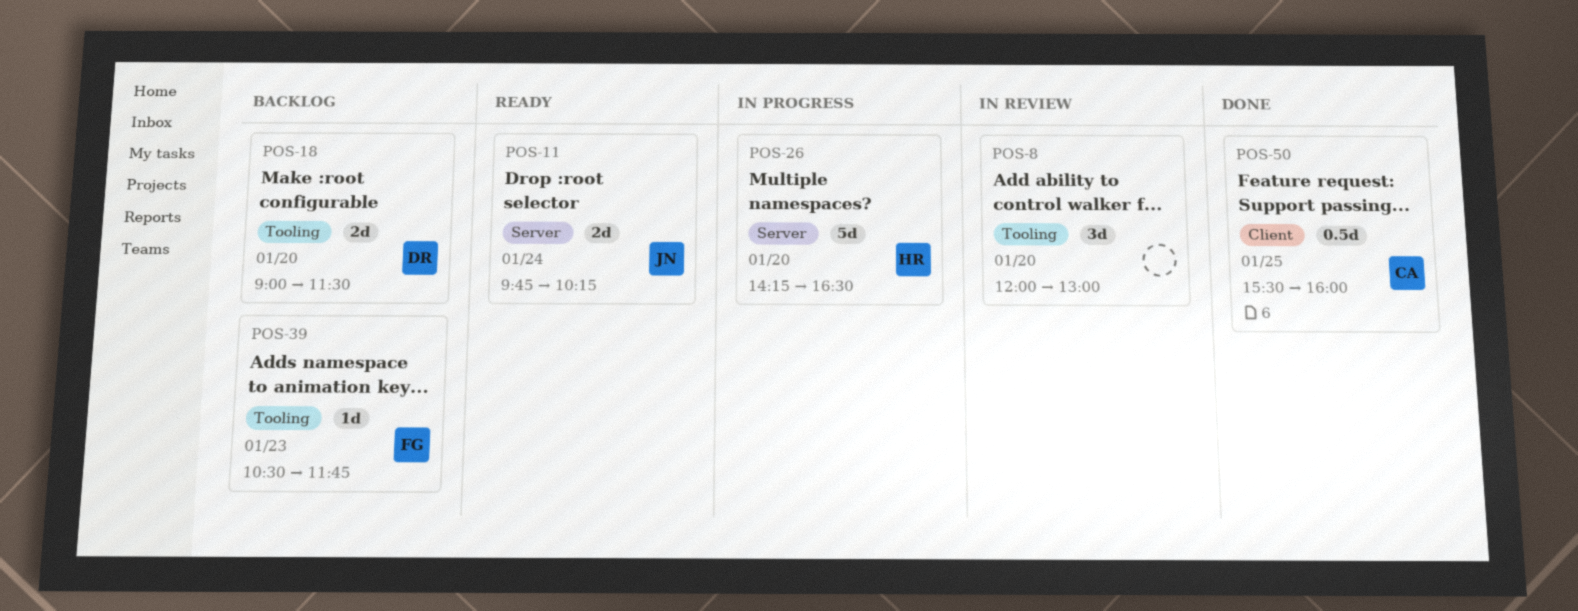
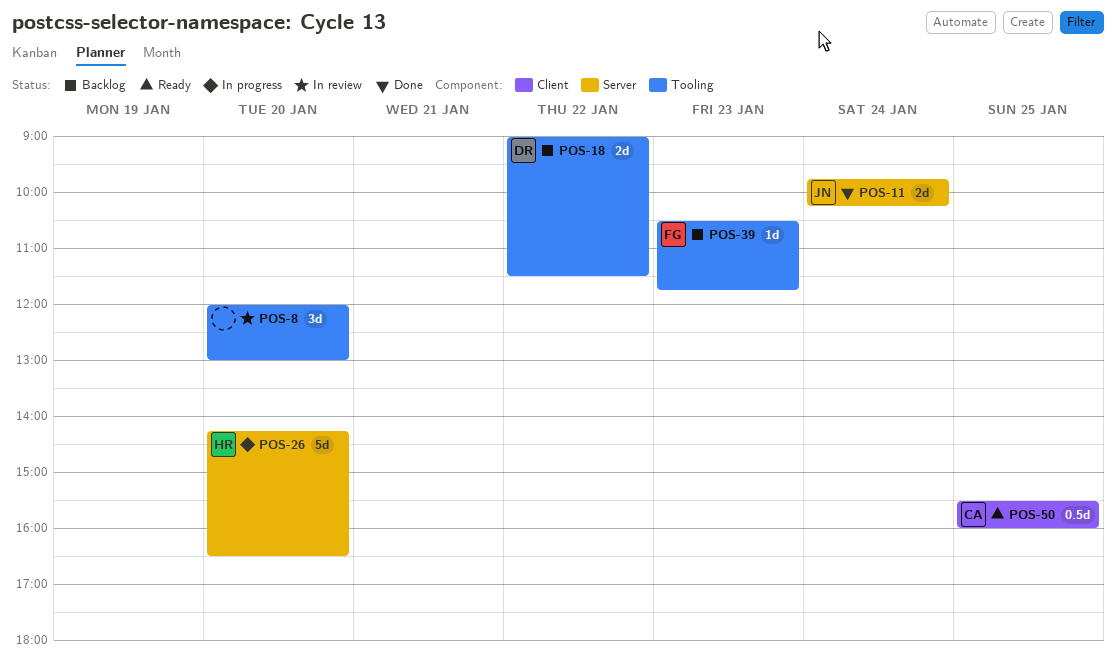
POS-11, status: Ready -> Done
POS-18, day: Jan 20 -> Jan 22
POS-50, status: Done -> Ready

